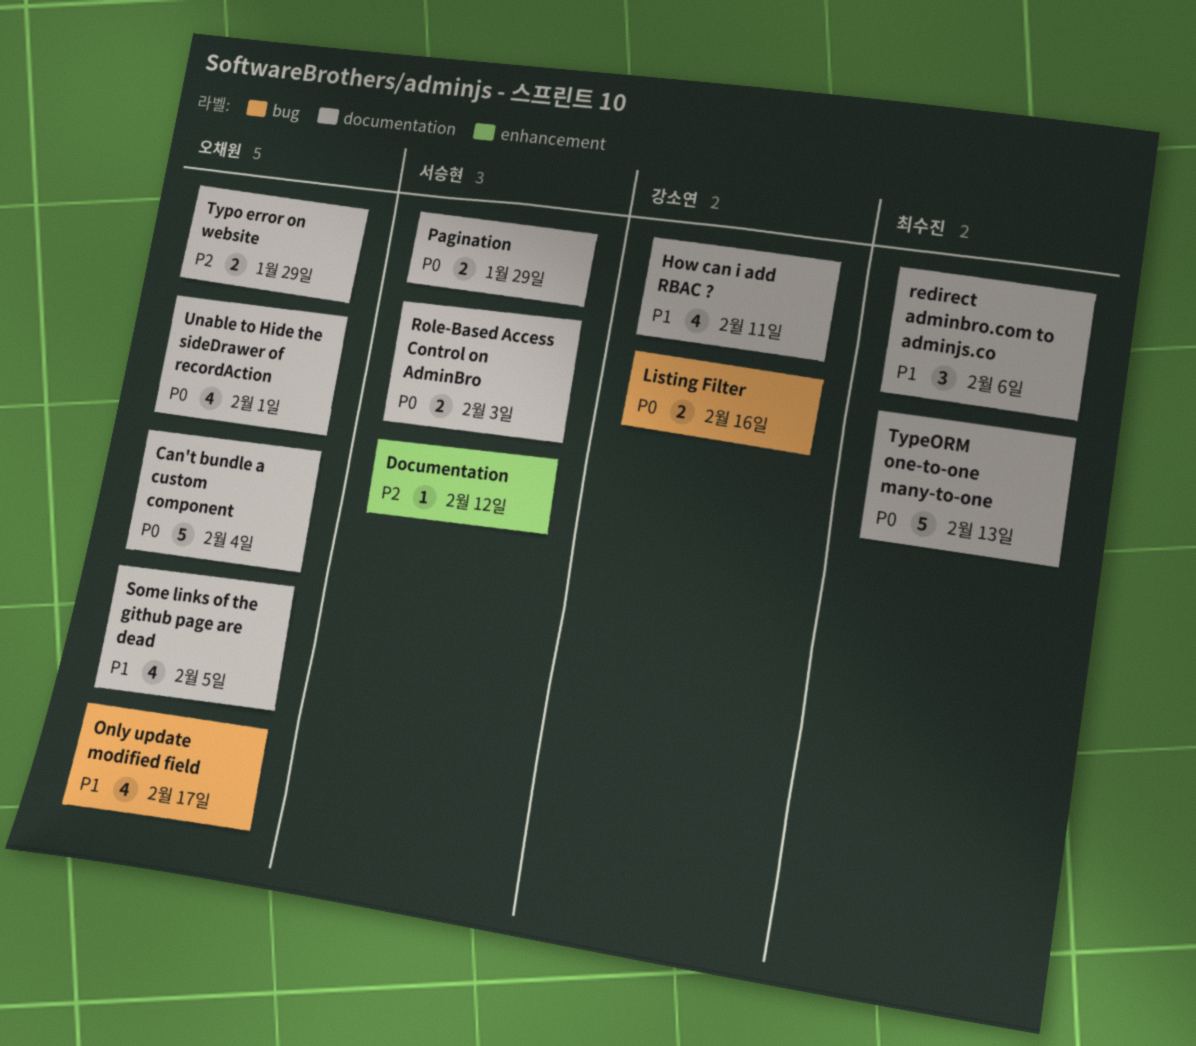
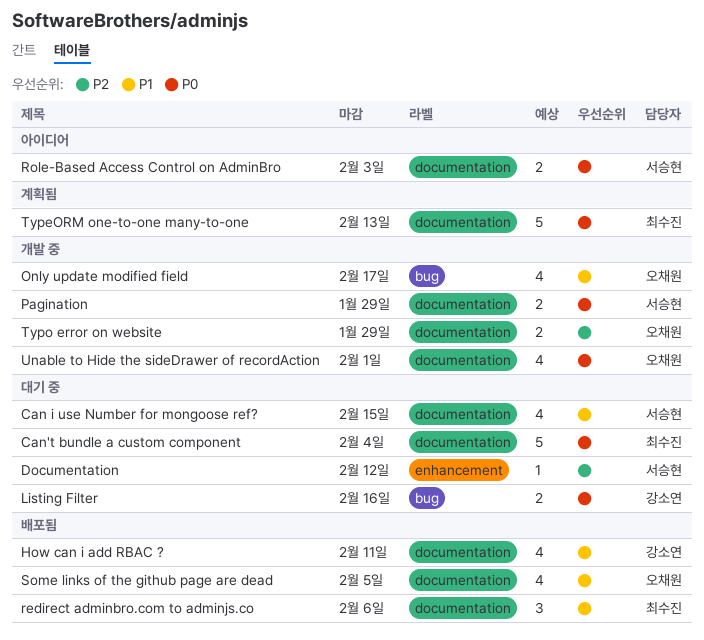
Can i use Number for mongoose ref?: none -> present
Can't bundle a custom component, owner: 오채원 -> 최수진

